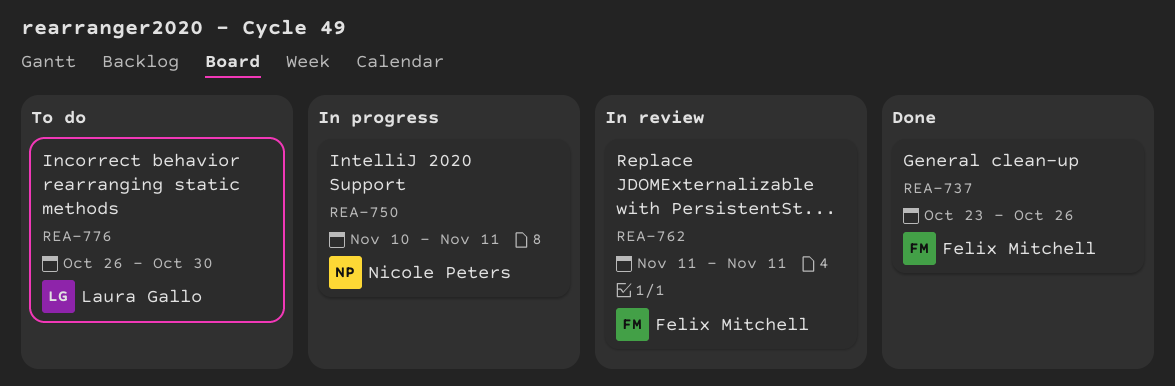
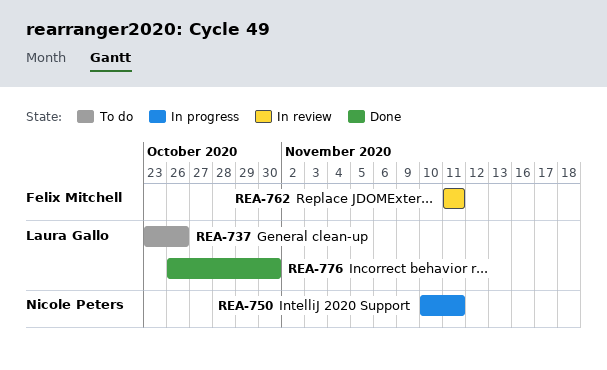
REA-737, status: Done -> To do
REA-737, owner: Felix Mitchell -> Laura Gallo
REA-776, status: To do -> Done

